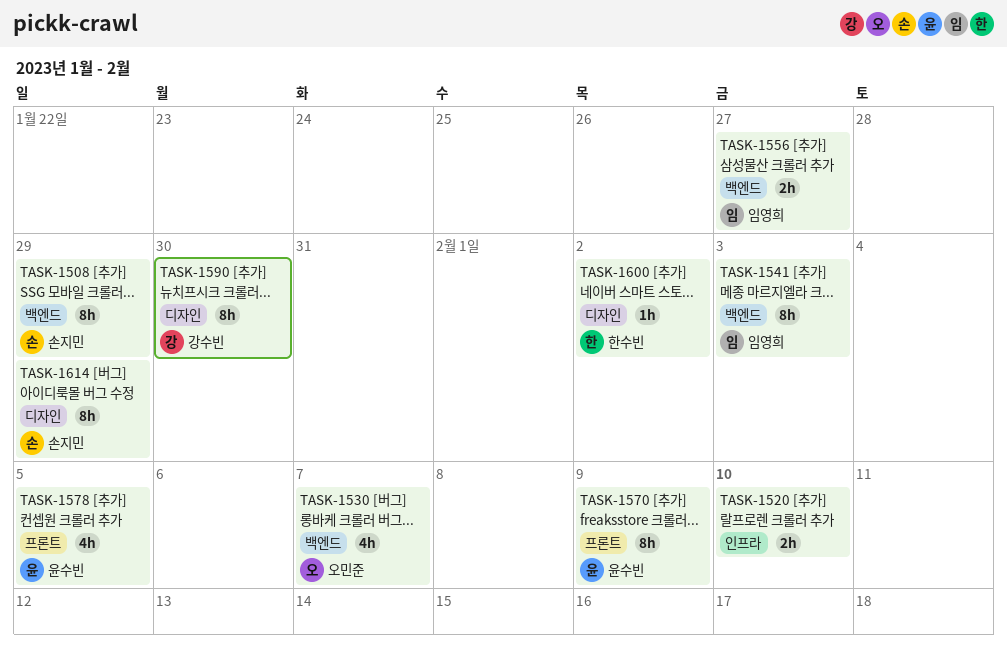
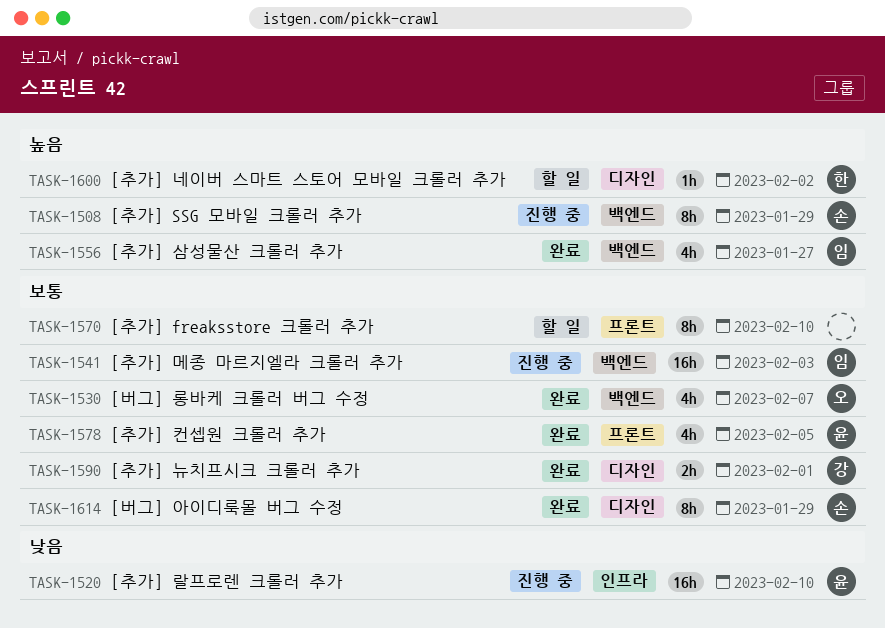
TASK-1520, owner: none -> 윤수빈
TASK-1520, estimate: 2h -> 16h
TASK-1541, estimate: 8h -> 16h
TASK-1556, estimate: 2h -> 4h
TASK-1570, owner: 윤수빈 -> none
TASK-1570, due: Feb 9 -> Feb 10
TASK-1590, estimate: 8h -> 2h
TASK-1590, due: Jan 30 -> Feb 1

